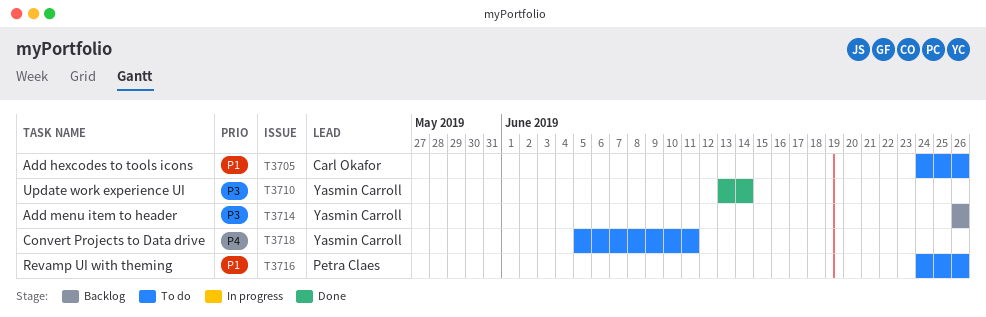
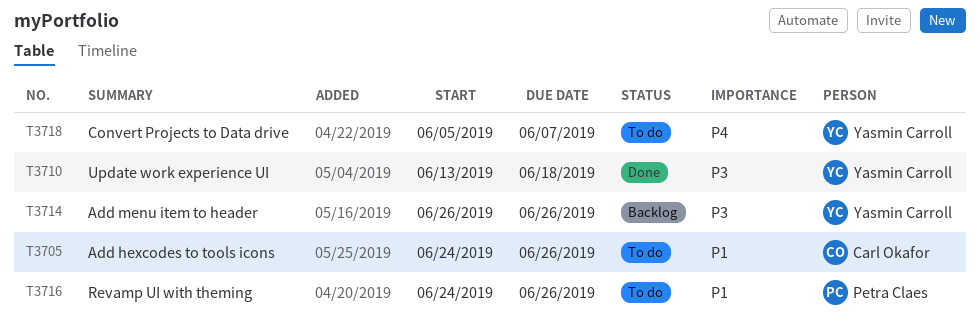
T3710, due: Jun 14 -> Jun 18
T3718, due: Jun 11 -> Jun 7

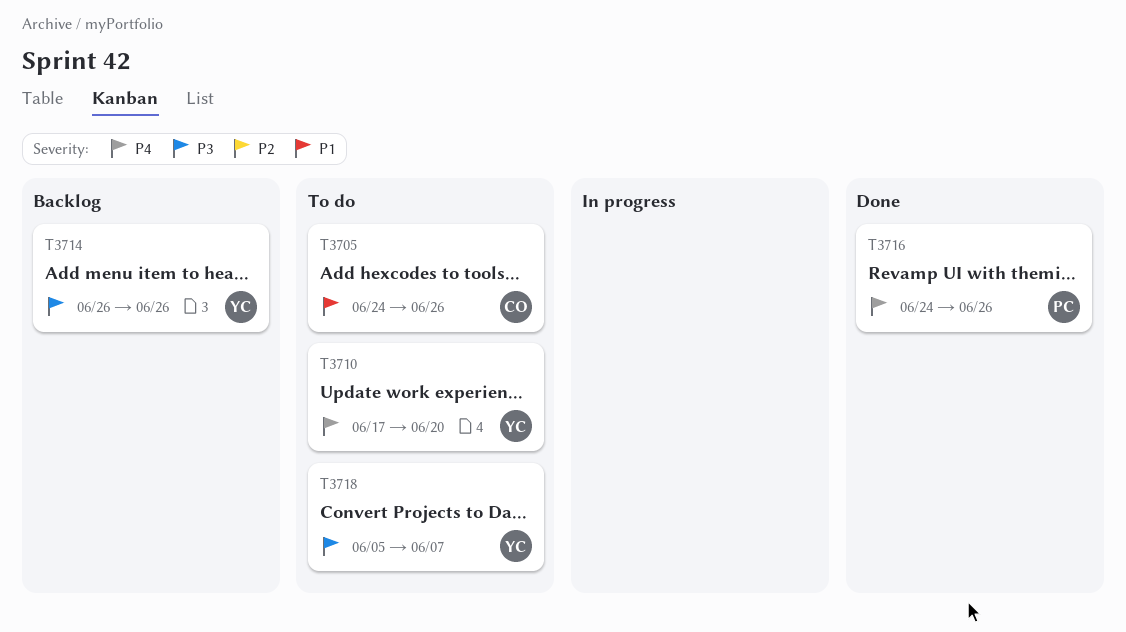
T3710, status: Done -> To do
T3710, priority: P3 -> P4
T3710, start: Jun 13 -> Jun 17
T3710, due: Jun 18 -> Jun 20
T3716, status: To do -> Done
T3716, priority: P1 -> P4
T3718, priority: P4 -> P3

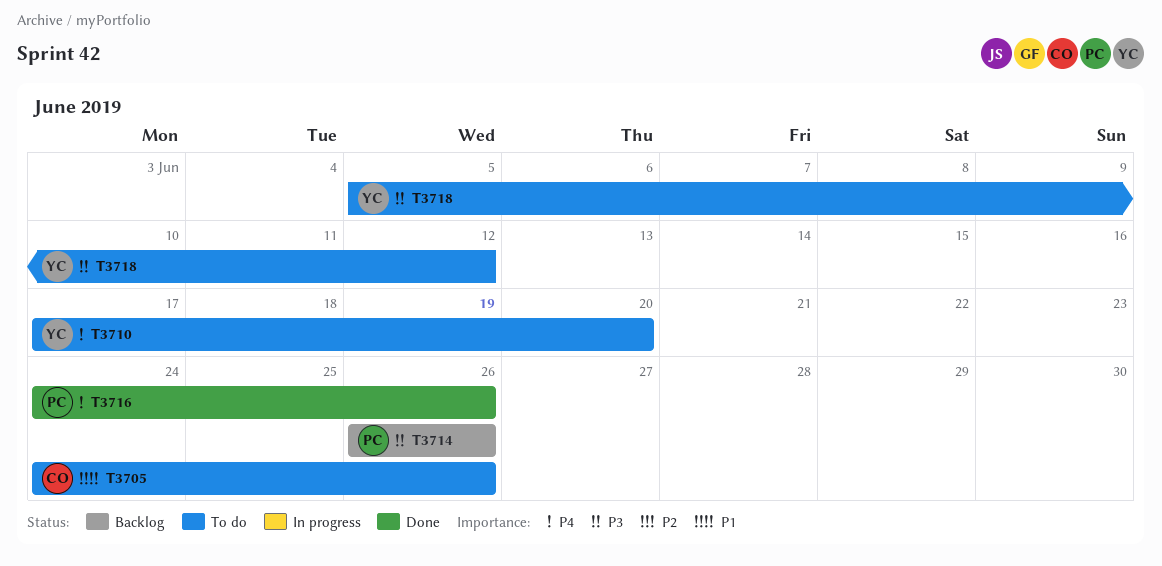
T3714, owner: YC -> PC
T3718, due: Jun 7 -> Jun 12

